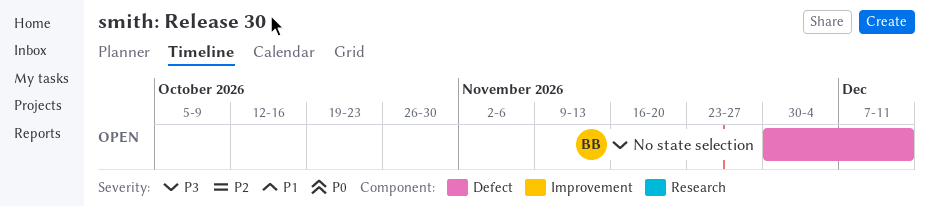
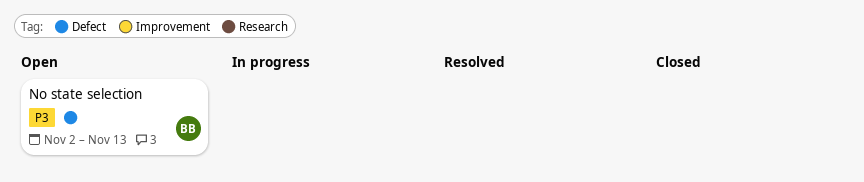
No state selection, start: Nov 30 -> Nov 2
No state selection, due: Dec 11 -> Nov 13

